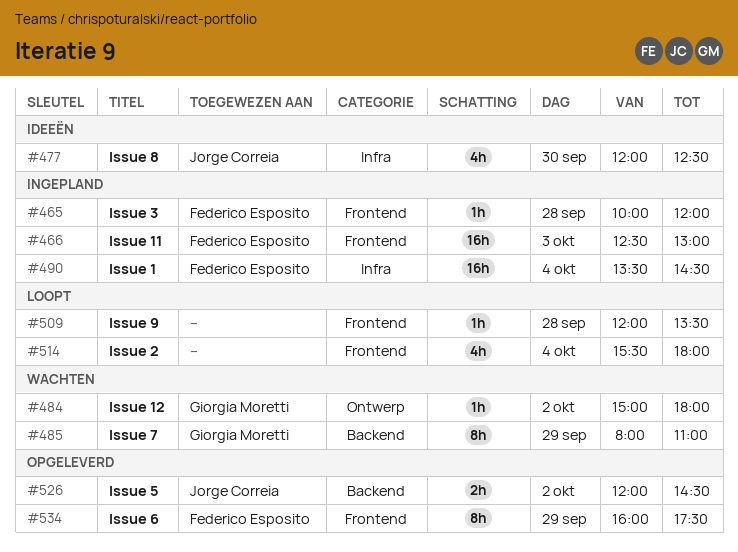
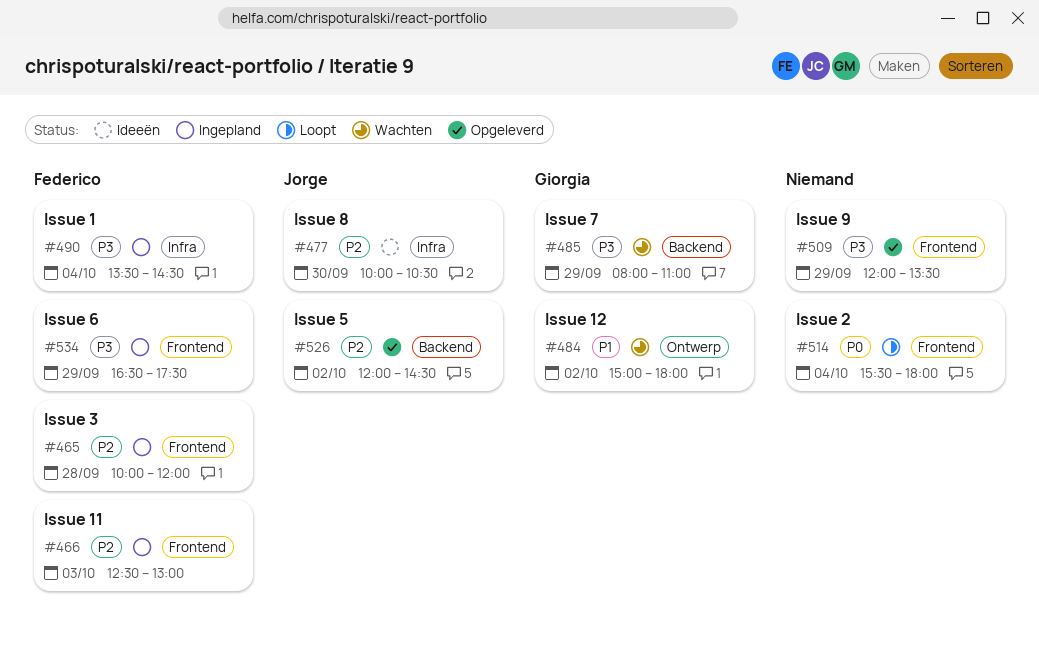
#477, begins: 12:00 -> 10:00
#477, ends: 12:30 -> 10:30
#509, status: Loopt -> Opgeleverd
#509, day: Sep 28 -> Sep 29
#534, status: Opgeleverd -> Ingepland
#534, begins: 16:00 -> 16:30

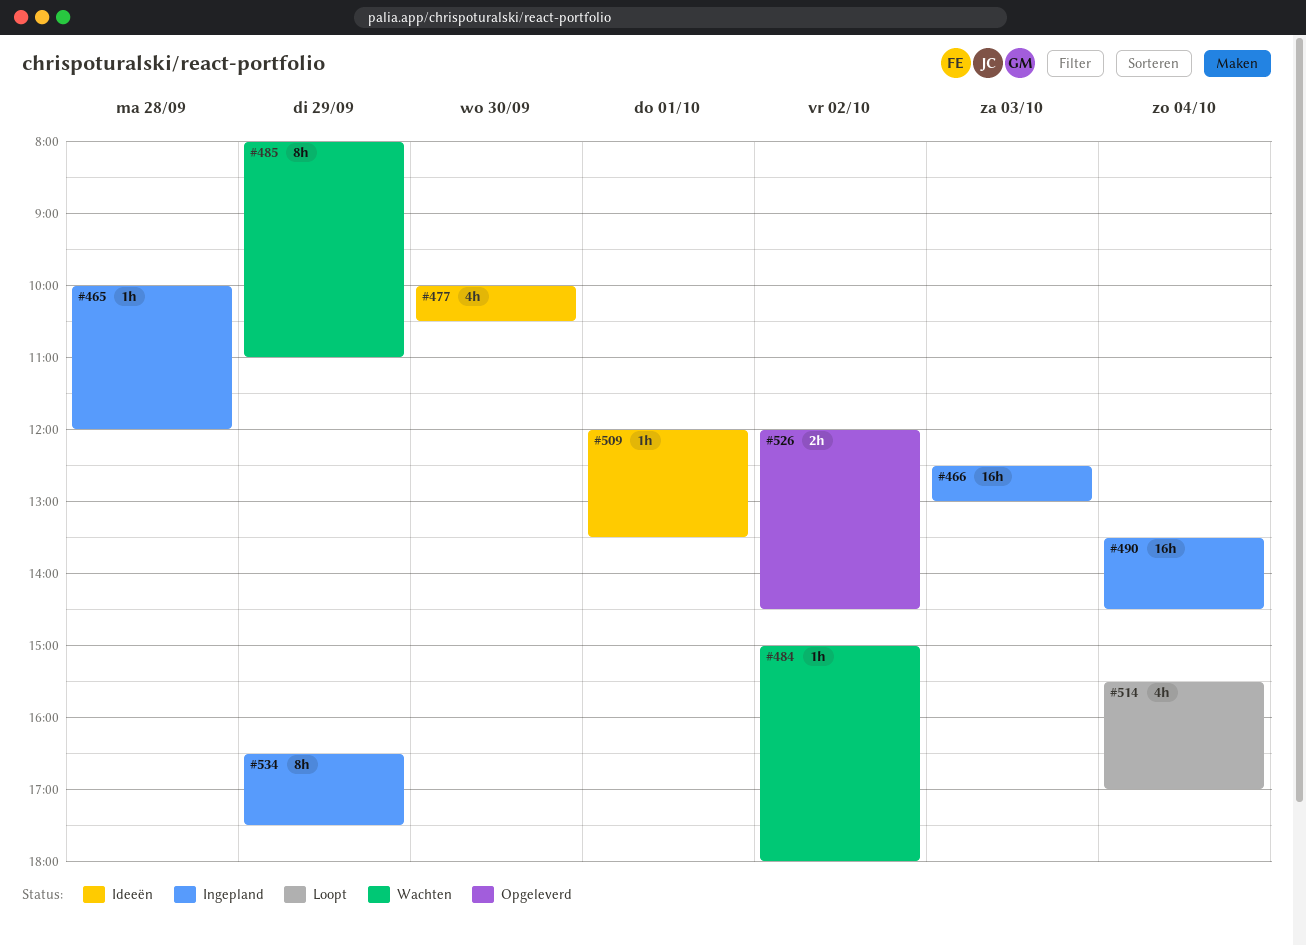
#509, status: Opgeleverd -> Ideeën
#509, day: Sep 29 -> Oct 1
#514, ends: 18:00 -> 17:00

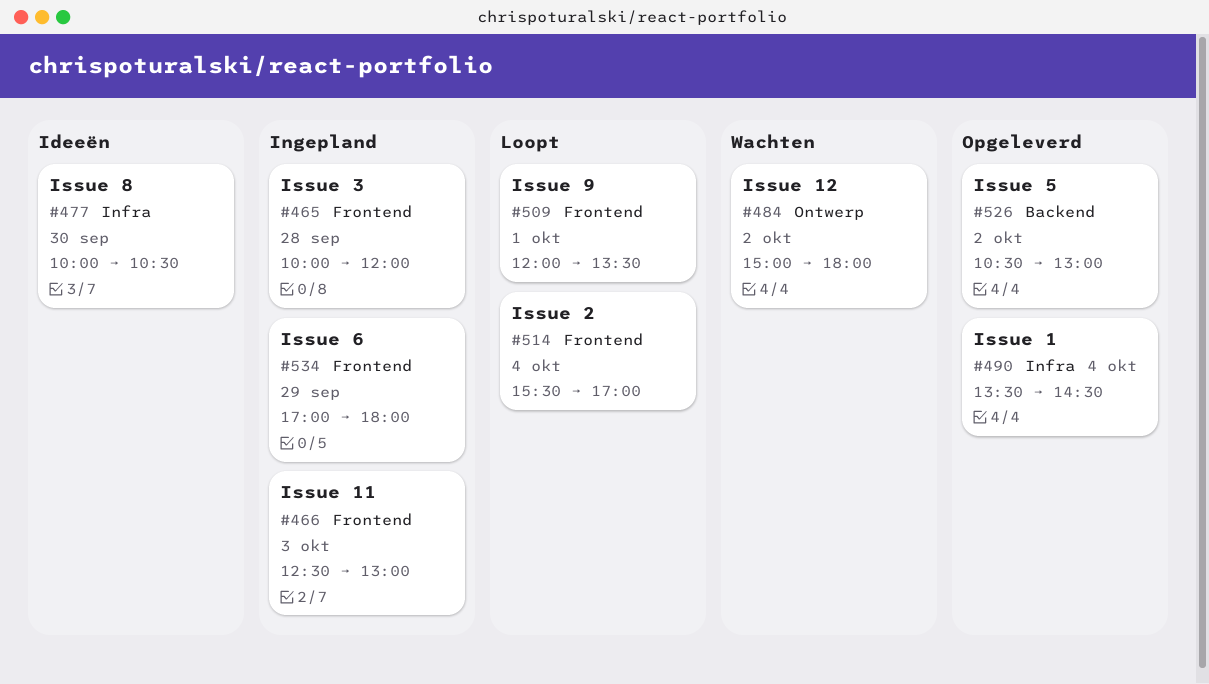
#485: present -> none
#490, status: Ingepland -> Opgeleverd
#509, status: Ideeën -> Loopt
#526, begins: 12:00 -> 10:30
#526, ends: 14:30 -> 13:00
#534, begins: 16:30 -> 17:00
#534, ends: 17:30 -> 18:00

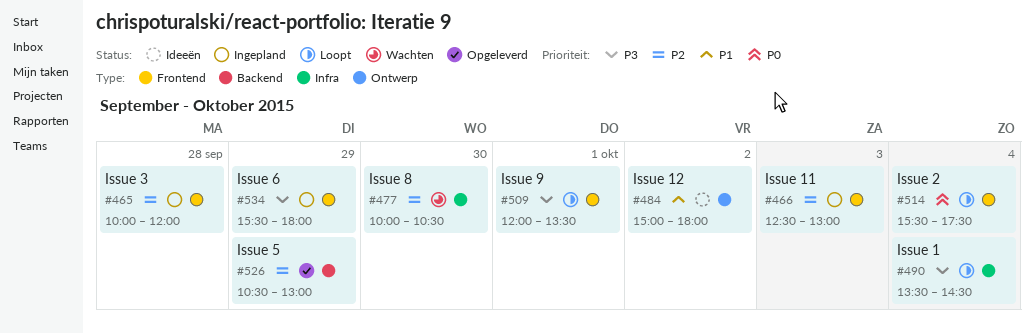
#477, status: Ideeën -> Wachten
#484, status: Wachten -> Ideeën
#490, status: Opgeleverd -> Loopt
#514, ends: 17:00 -> 17:30
#526, day: Oct 2 -> Sep 29
#534, begins: 17:00 -> 15:30

